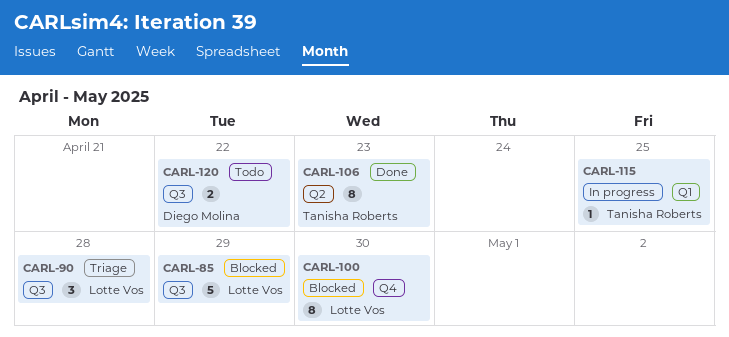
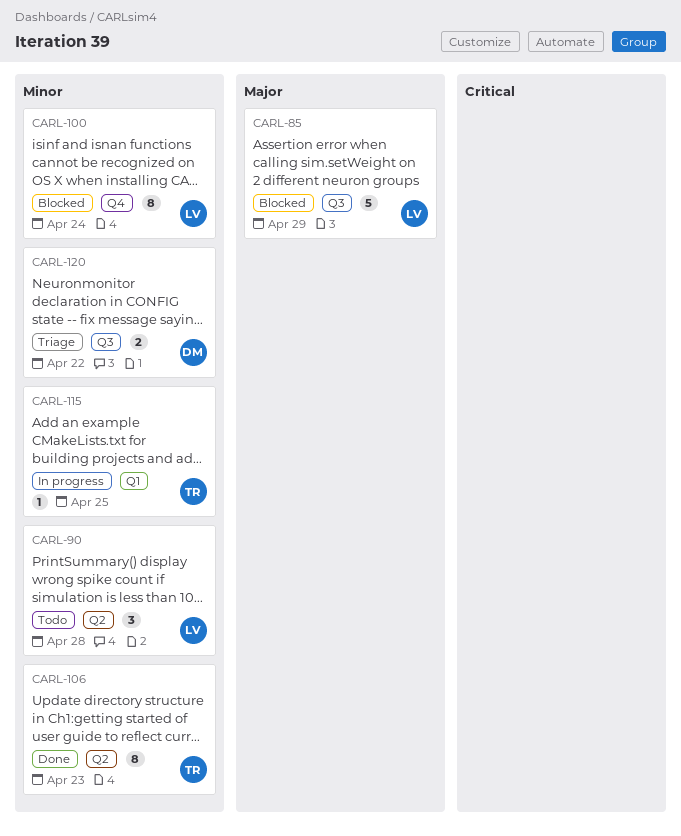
CARL-90, status: Triage -> Todo
CARL-90, label: Q3 -> Q2
CARL-100, due: Apr 30 -> Apr 24
CARL-120, status: Todo -> Triage

